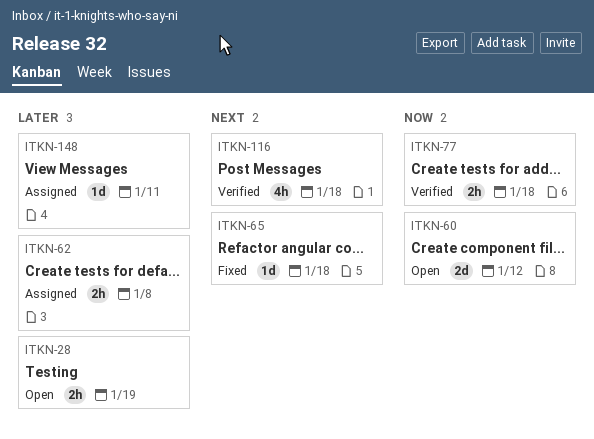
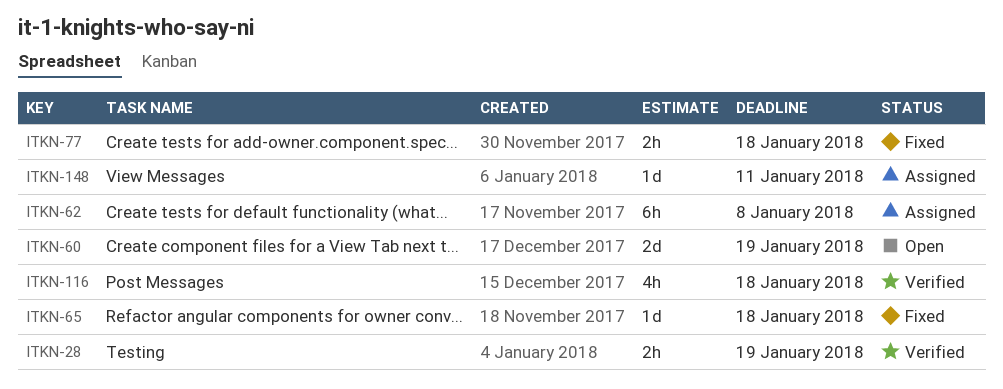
ITKN-28, status: Open -> Verified
ITKN-60, due: Jan 12 -> Jan 19
ITKN-62, estimate: 2h -> 6h
ITKN-77, status: Verified -> Fixed

